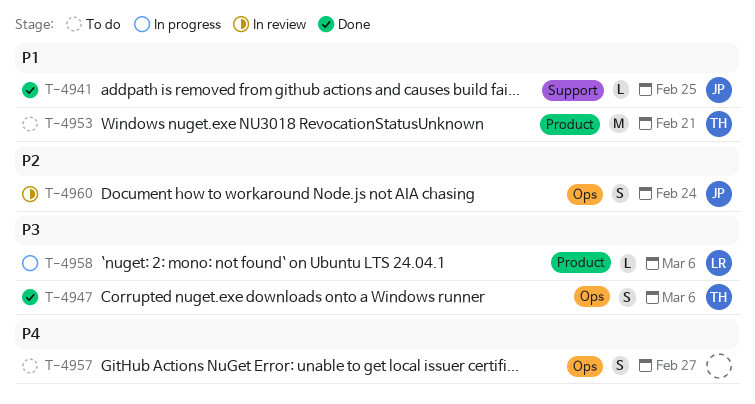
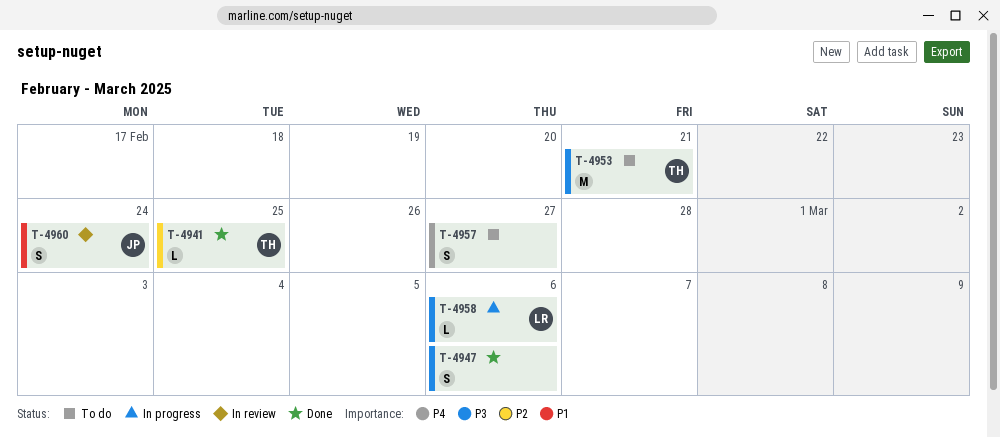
T-4941, owner: JP -> TH
T-4941, priority: P1 -> P2
T-4947, owner: TH -> none
T-4953, priority: P1 -> P3
T-4960, priority: P2 -> P1

